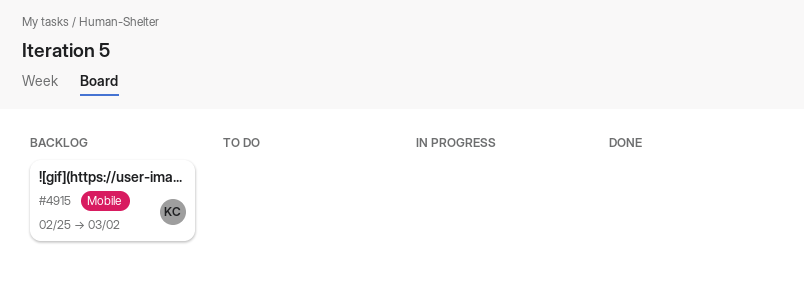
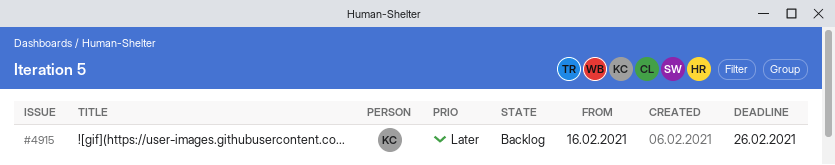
#4915, start: Feb 25 -> Feb 16
#4915, due: Mar 2 -> Feb 26

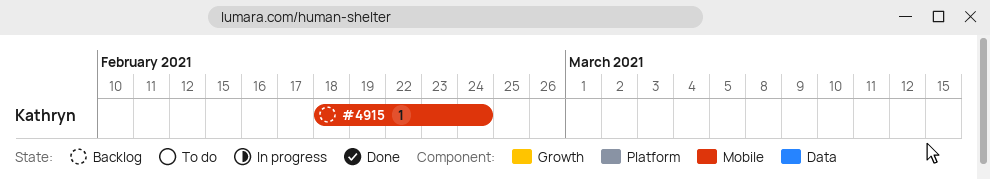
#4915, start: Feb 16 -> Feb 18
#4915, due: Feb 26 -> Feb 24

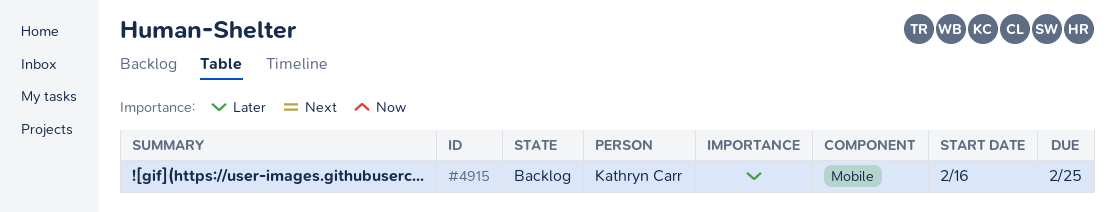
#4915, start: Feb 18 -> Feb 16
#4915, due: Feb 24 -> Feb 25

